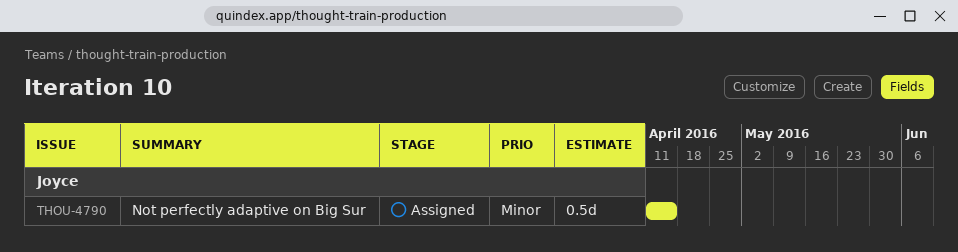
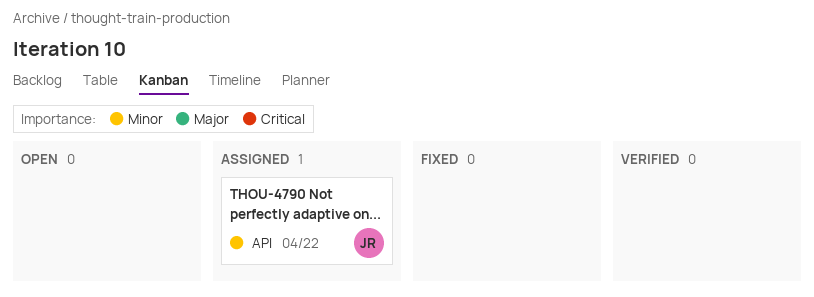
THOU-4790, due: Apr 15 -> Apr 22

